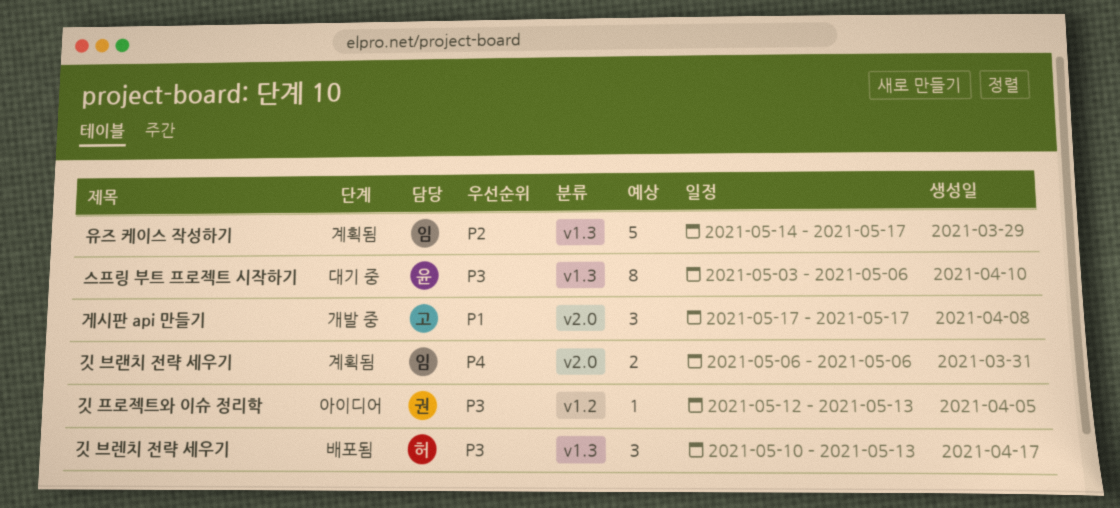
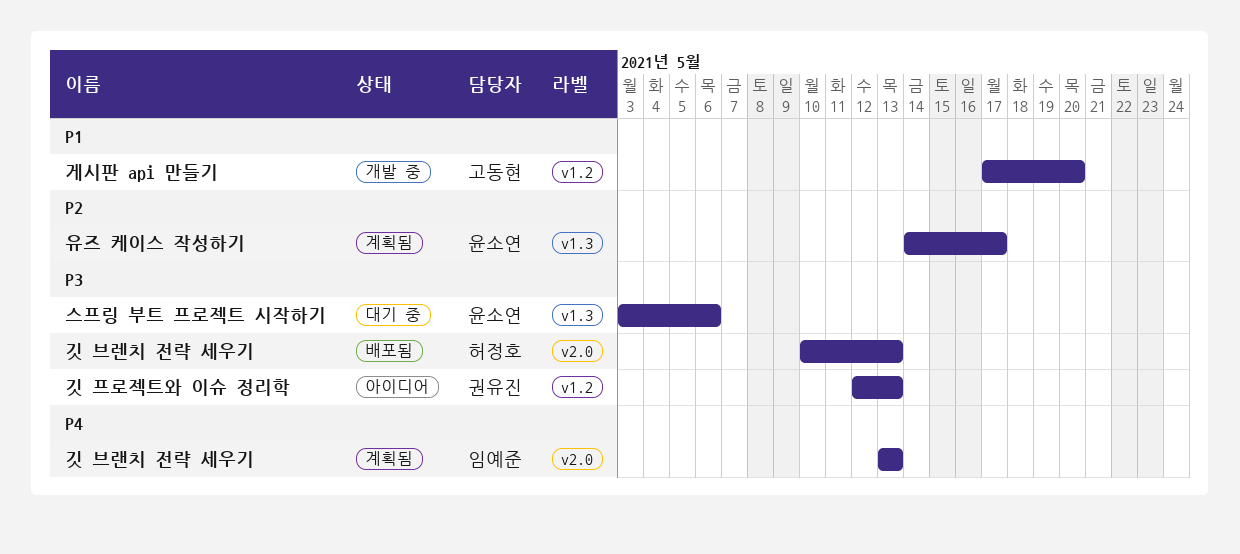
게시판 api 만들기, label: v2.0 -> v1.2
게시판 api 만들기, due: May 17 -> May 20
깃 브랜치 전략 세우기, start: May 6 -> May 13
깃 브랜치 전략 세우기, due: May 6 -> May 13
깃 브렌치 전략 세우기, label: v1.3 -> v2.0
유즈 케이스 작성하기, owner: 임예준 -> 윤소연

